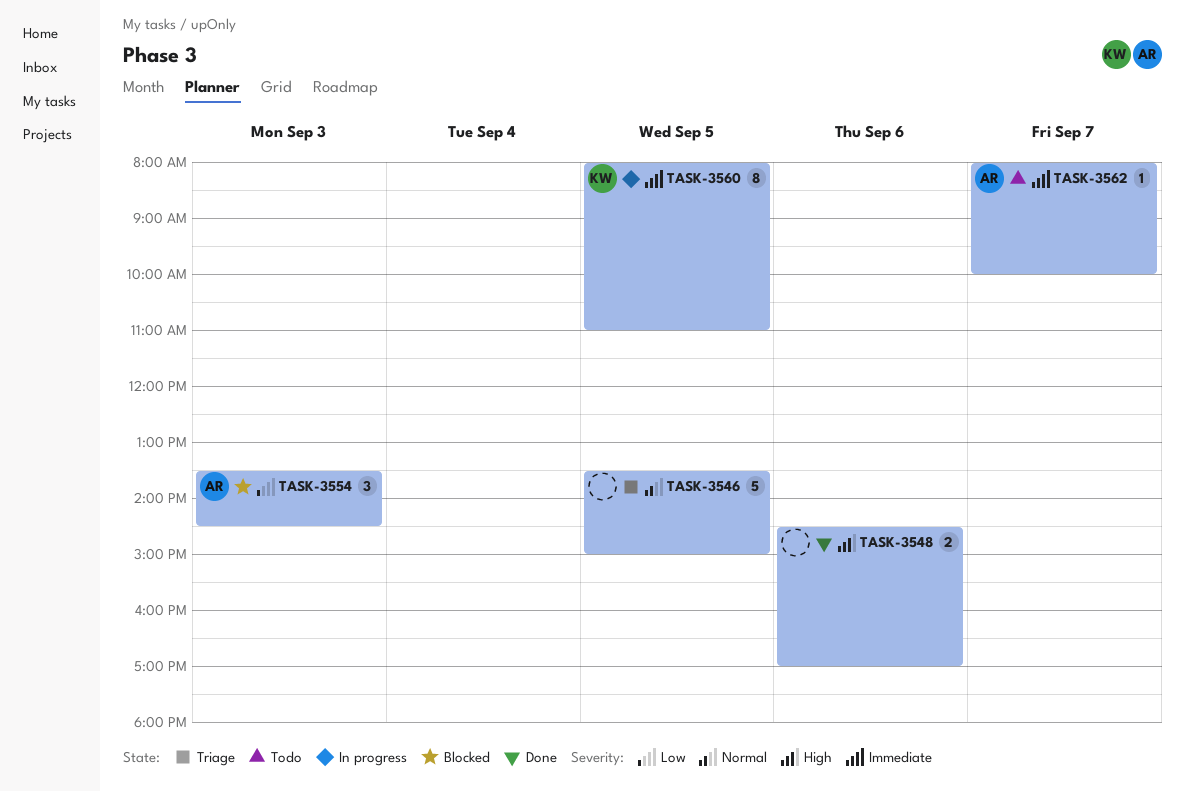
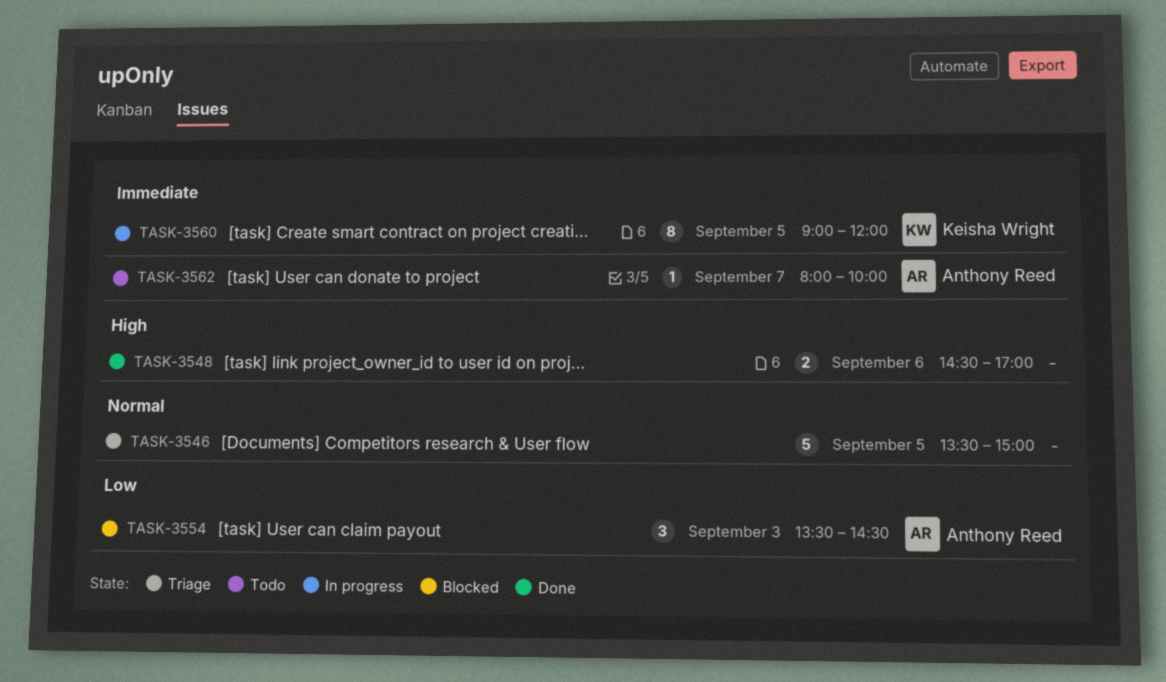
TASK-3560, begins: 08:00 -> 09:00
TASK-3560, ends: 11:00 -> 12:00

